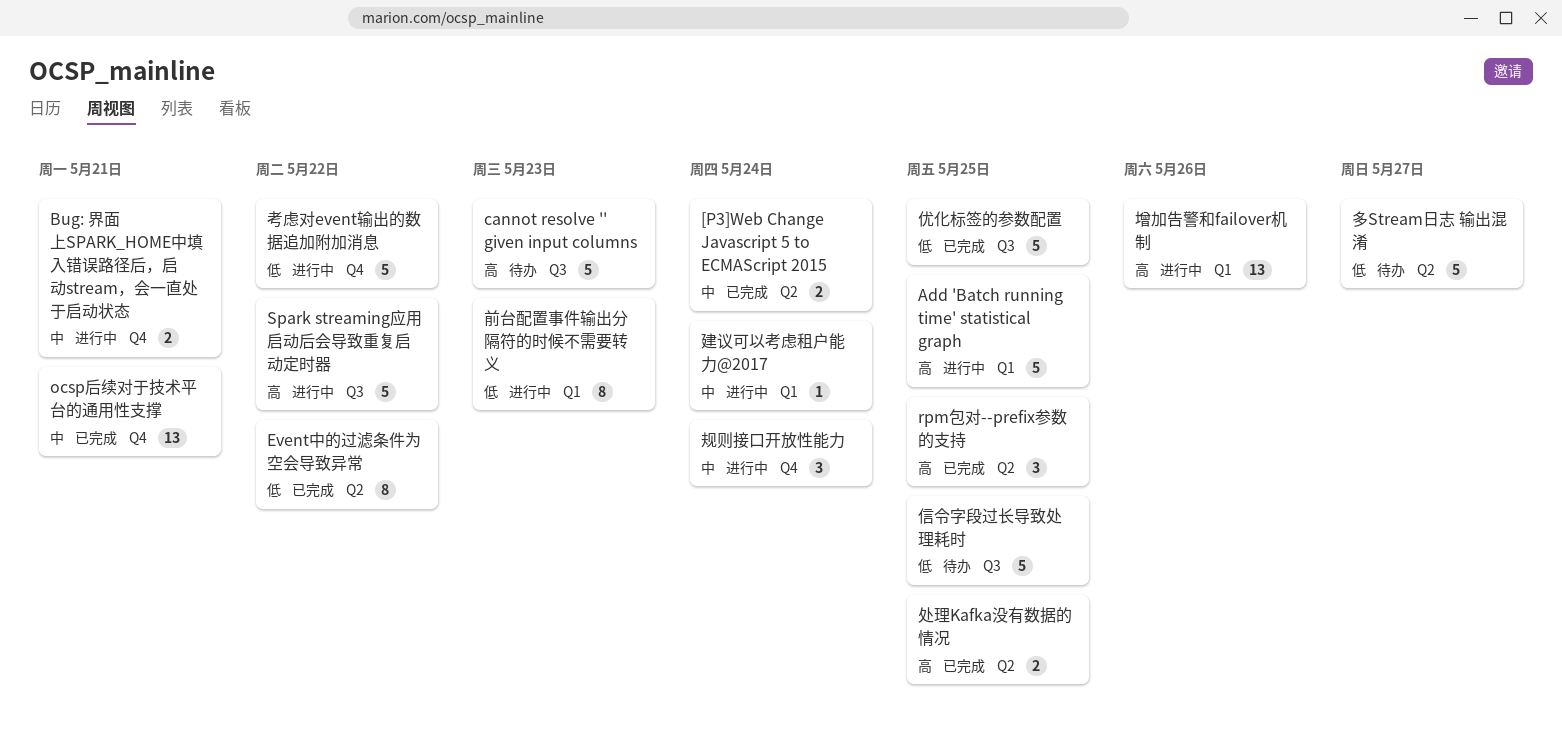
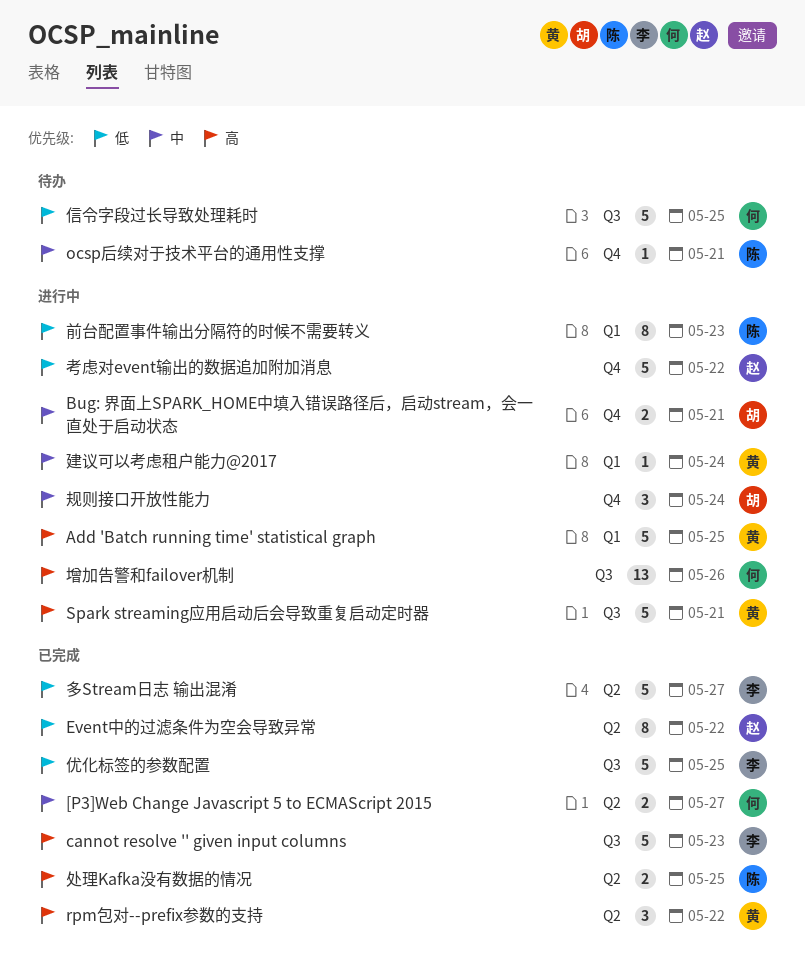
[P3]Web Change Javascript 5 to ECMAScript 2015, due: May 24 -> May 27
cannot resolve '' given input columns, status: 待办 -> 已完成
ocsp后续对于技术平台的通用性支撑, status: 已完成 -> 待办
ocsp后续对于技术平台的通用性支撑, estimate: 13 -> 1
rpm包对--prefix参数的支持, due: May 25 -> May 22
Spark streaming应用启动后会导致重复启动定时器, due: May 22 -> May 21
增加告警和failover机制, label: Q1 -> Q3
多Stream日志 输出混淆, status: 待办 -> 已完成

